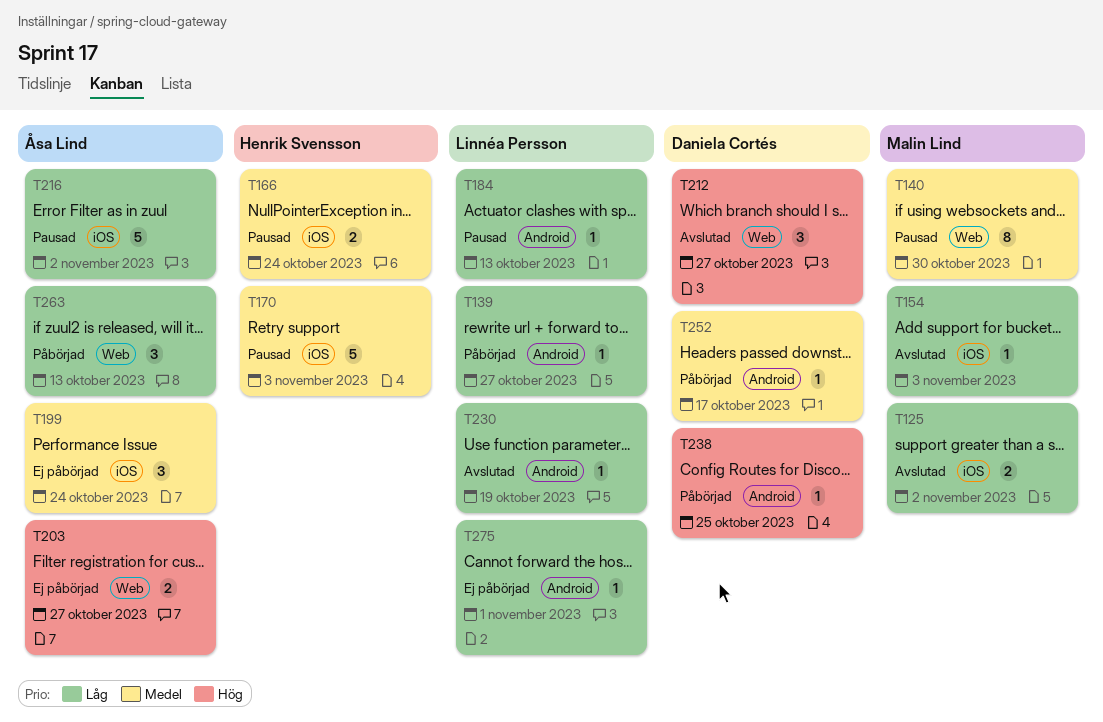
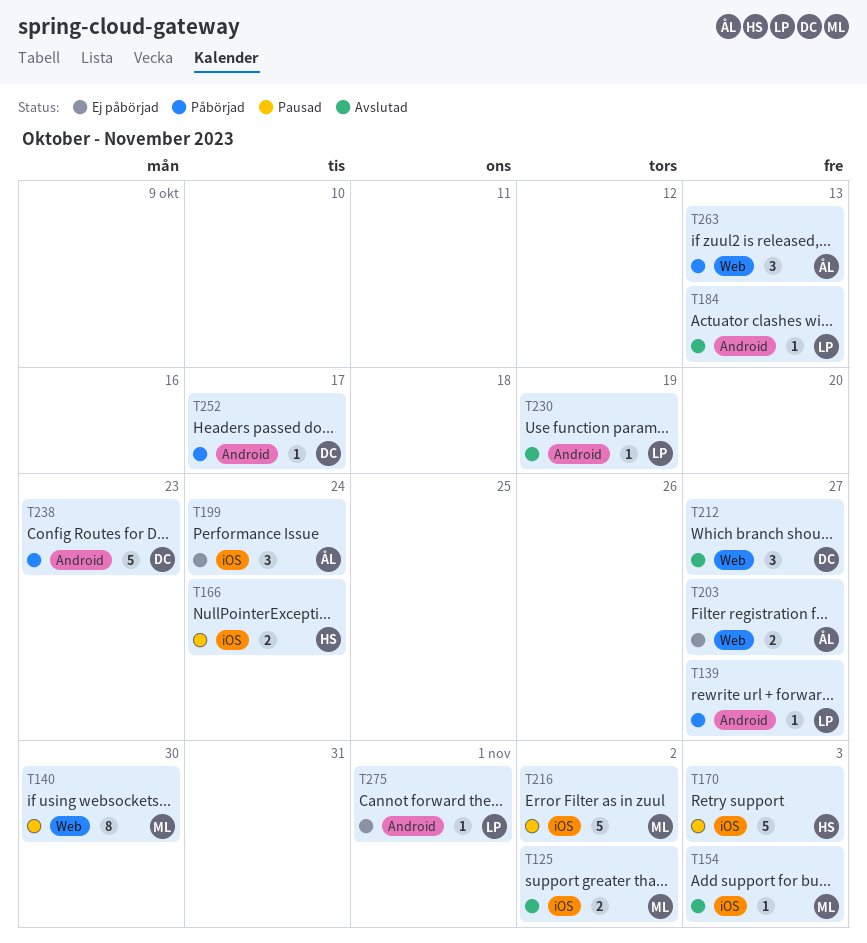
T184, status: Pausad -> Avslutad
T216, owner: Åsa Lind -> Malin Lind
T238, estimate: 1 -> 5
T238, due: Oct 25 -> Oct 23

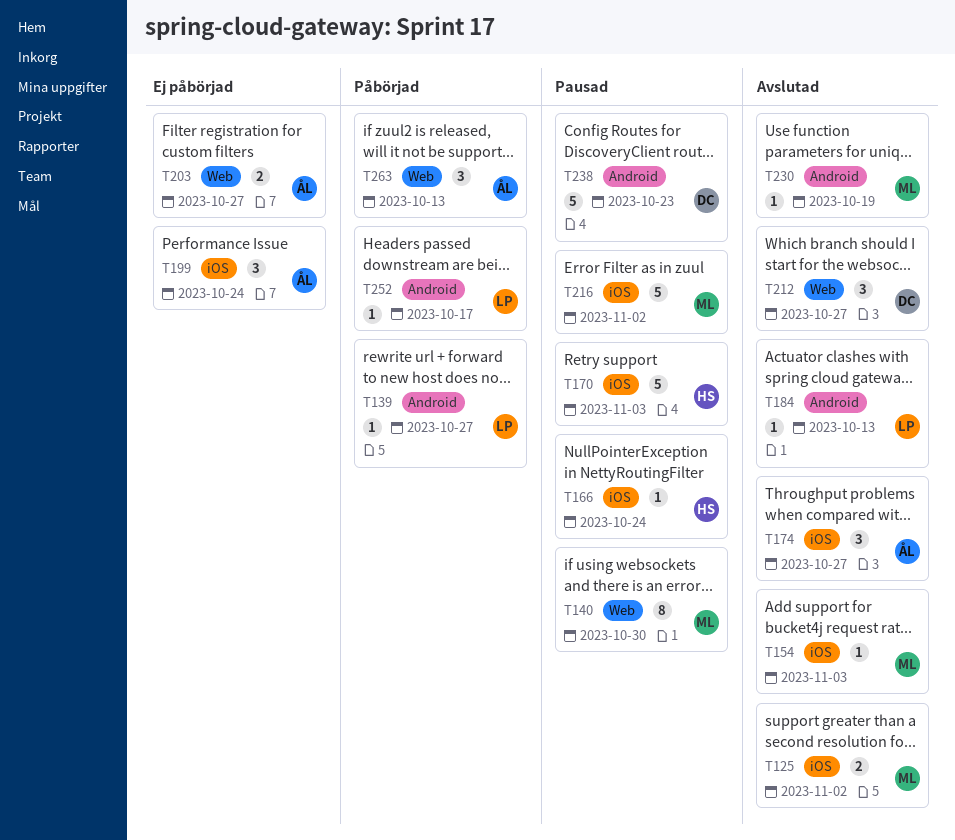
T166, estimate: 2 -> 1
T174: none -> present
T230, owner: LP -> ML
T238, status: Påbörjad -> Pausad
T252, owner: DC -> LP
T275: present -> none

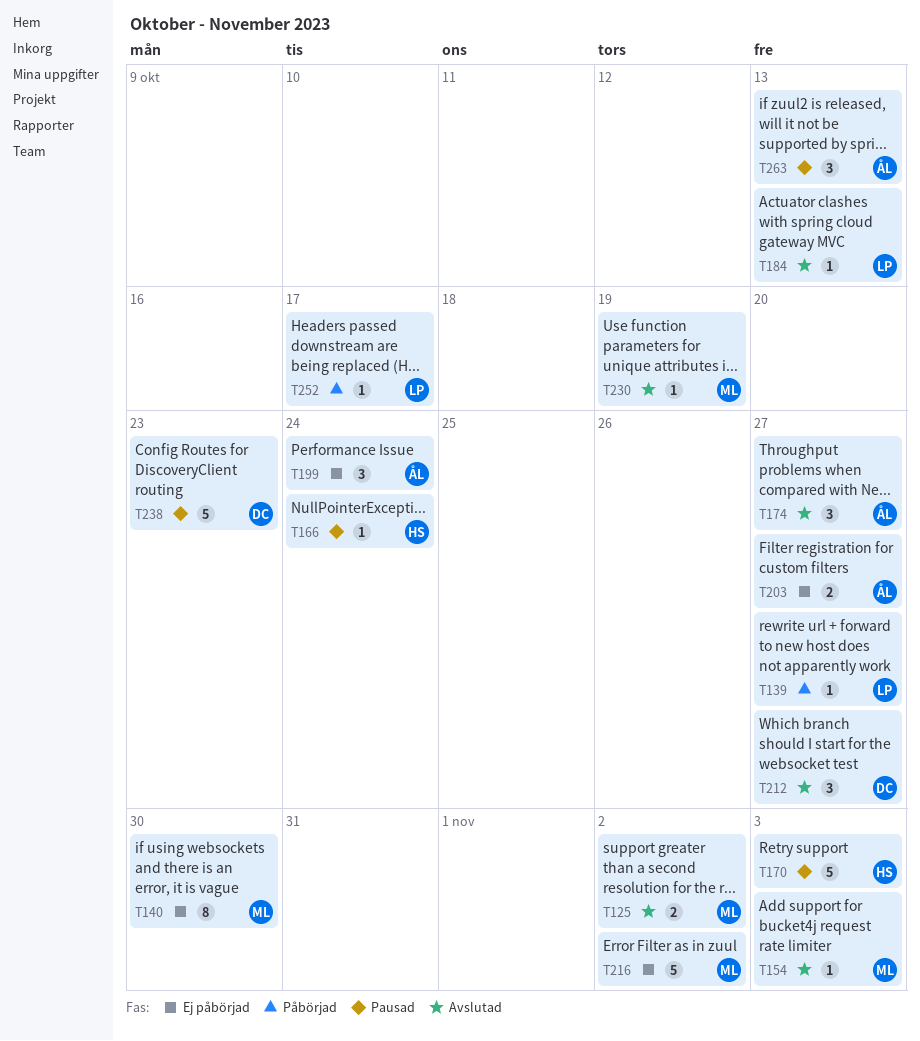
T140, status: Pausad -> Ej påbörjad
T216, status: Pausad -> Ej påbörjad
T263, status: Påbörjad -> Pausad

